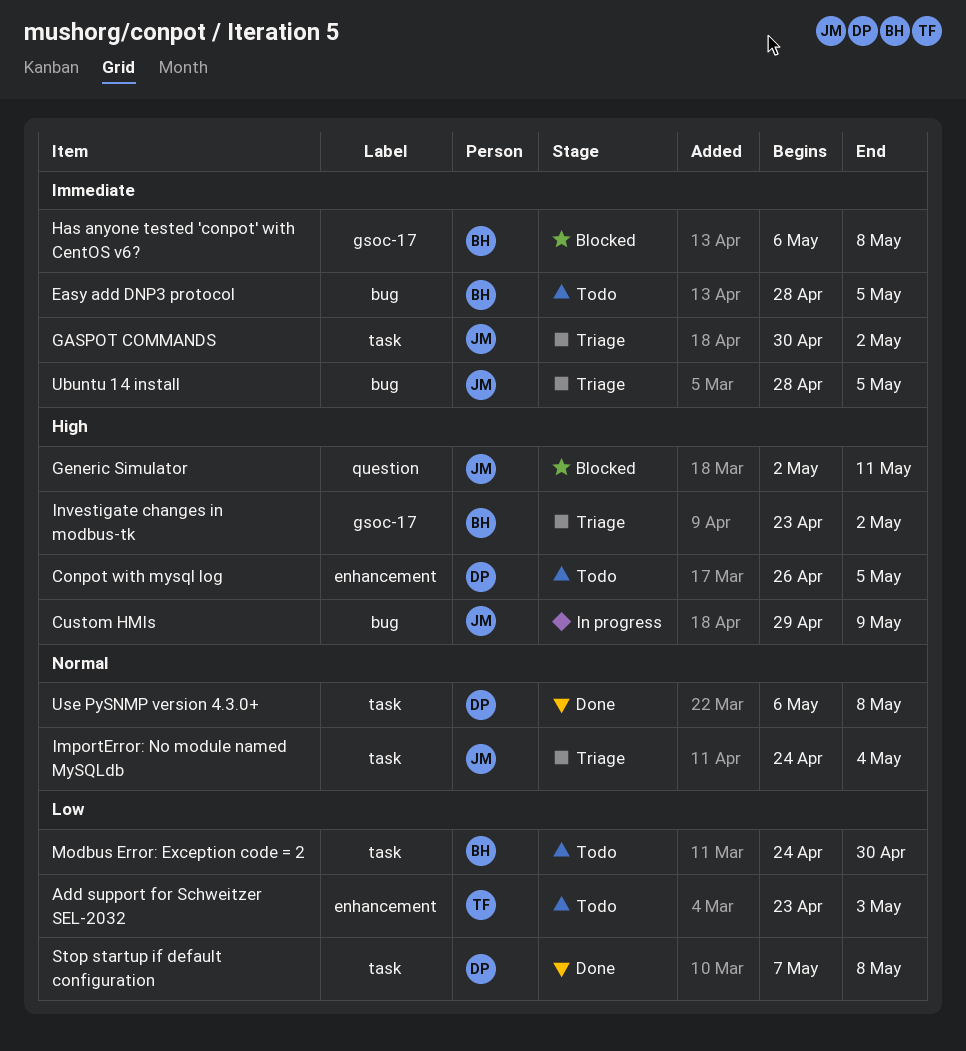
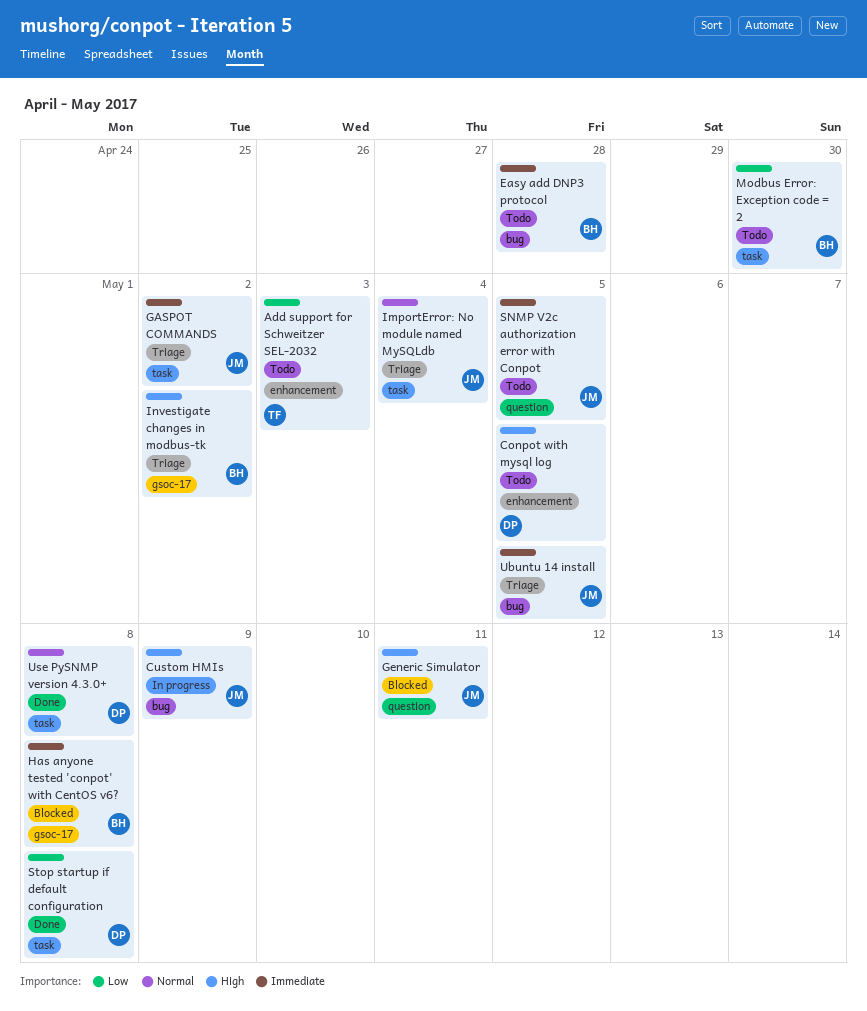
Easy add DNP3 protocol, due: May 5 -> Apr 28
SNMP V2c authorization error with Conpot: none -> present

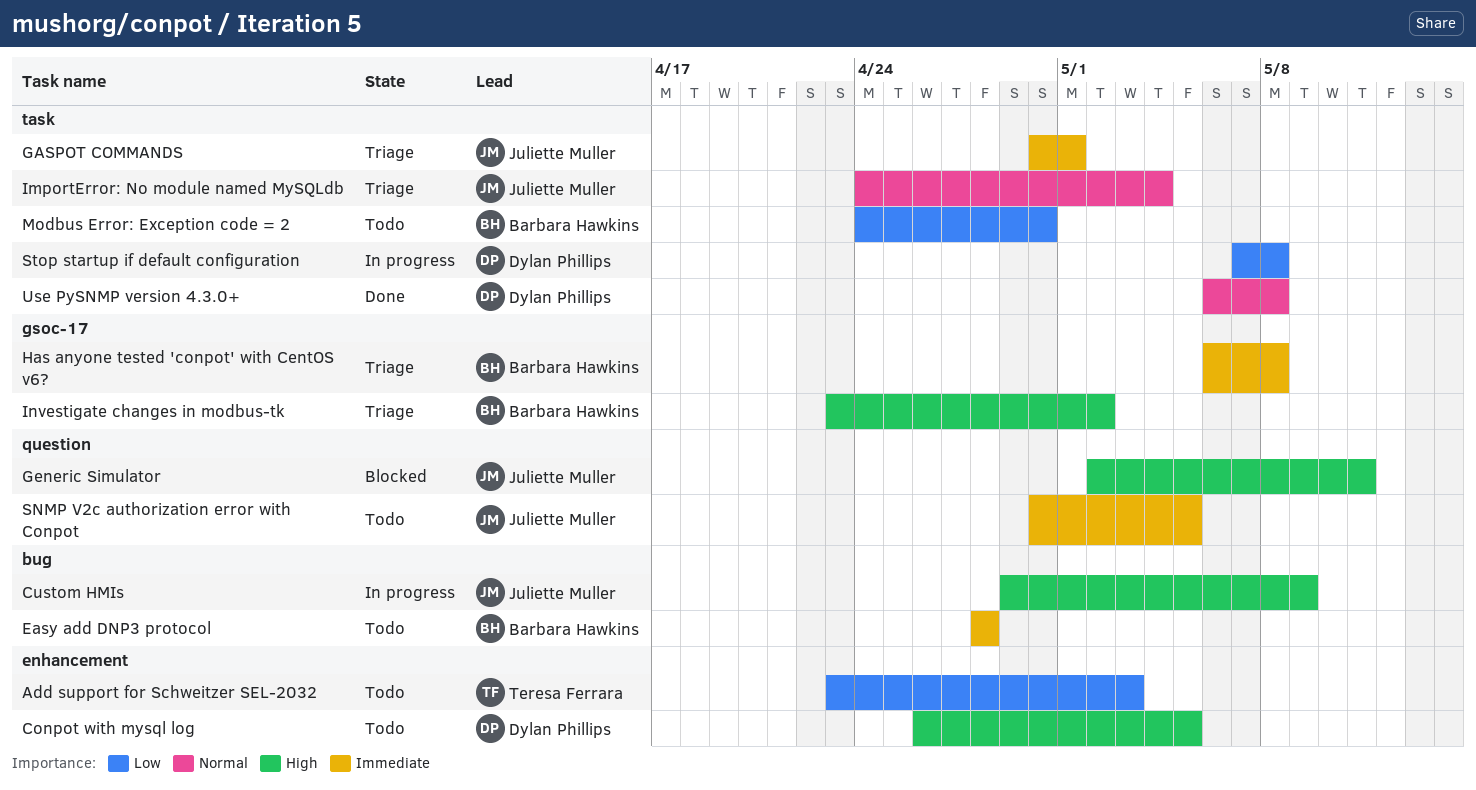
GASPOT COMMANDS, due: May 2 -> May 1
Has anyone tested 'conpot' with CentOS v6?, status: Blocked -> Triage
Stop startup if default configuration, status: Done -> In progress
Ubuntu 14 install: present -> none

